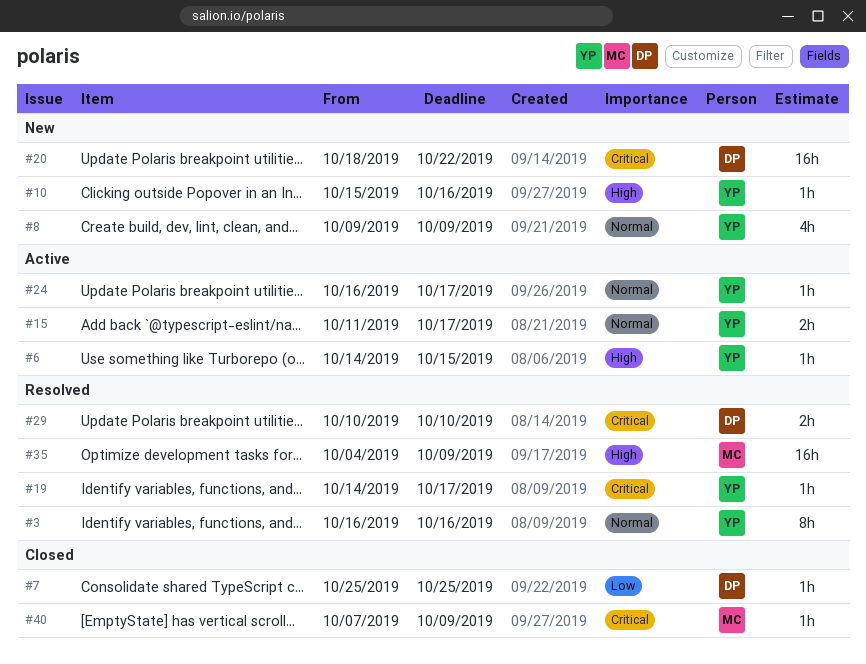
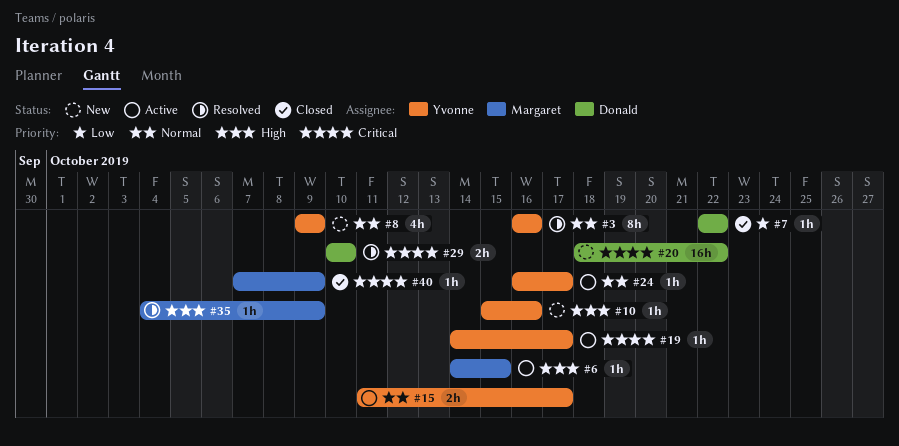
#6, owner: Yvonne -> Margaret
#7, start: Oct 25 -> Oct 22
#7, due: Oct 25 -> Oct 22
#19, status: Resolved -> Active
#35, estimate: 16h -> 1h

